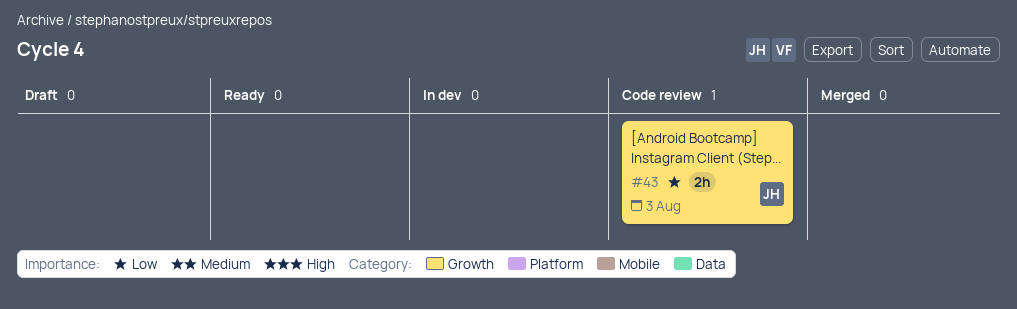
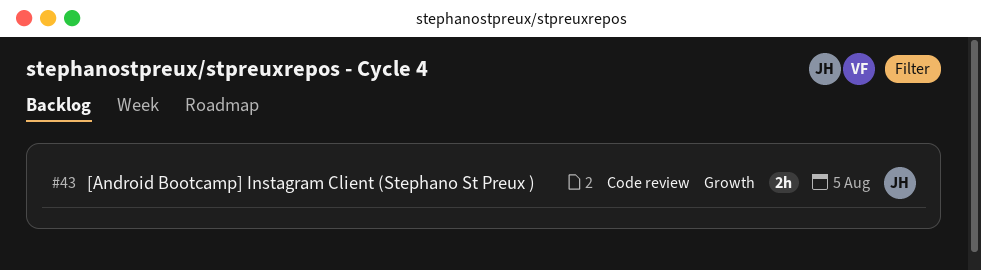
#43, due: Aug 3 -> Aug 5

